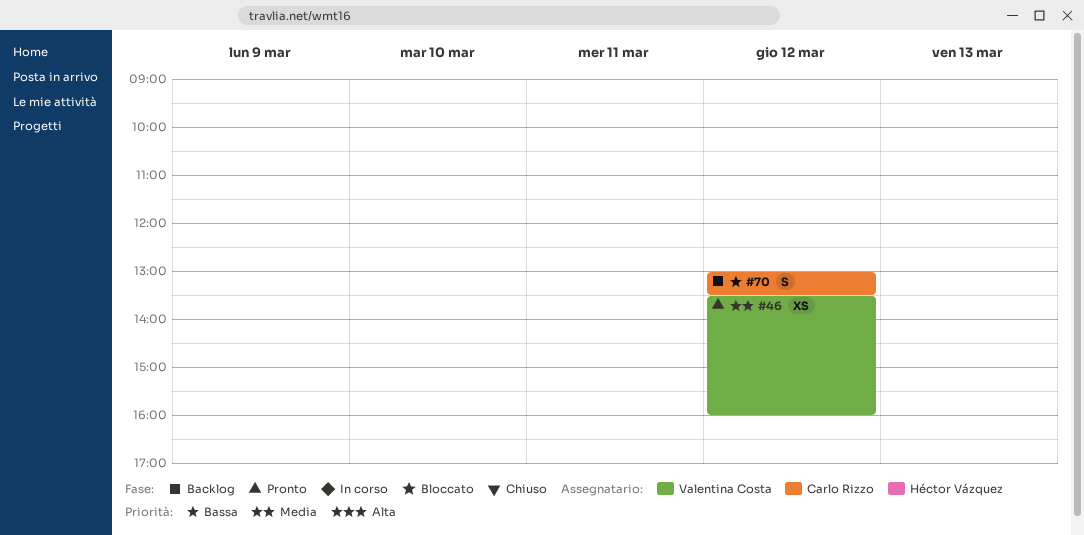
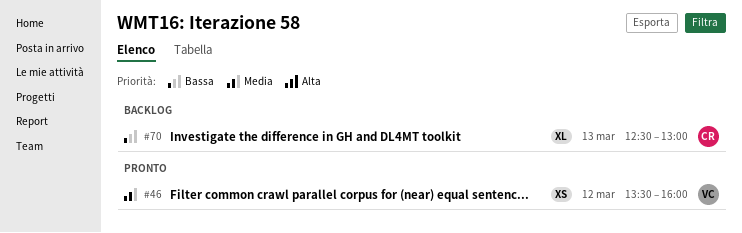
#70, estimate: S -> XL
#70, day: Mar 12 -> Mar 13
#70, begins: 13:00 -> 12:30
#70, ends: 13:30 -> 13:00

